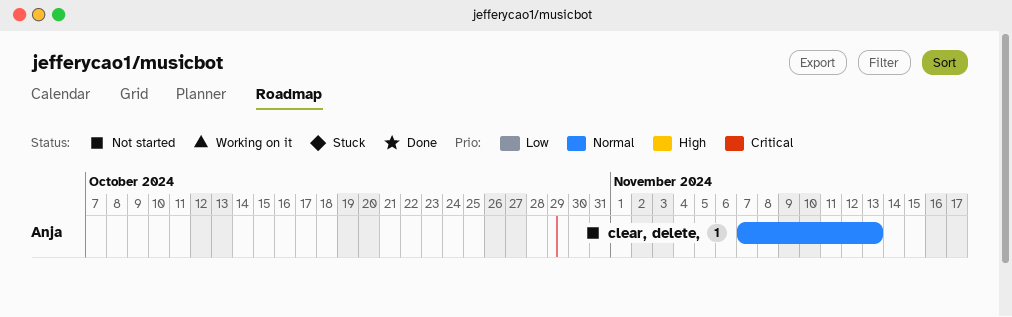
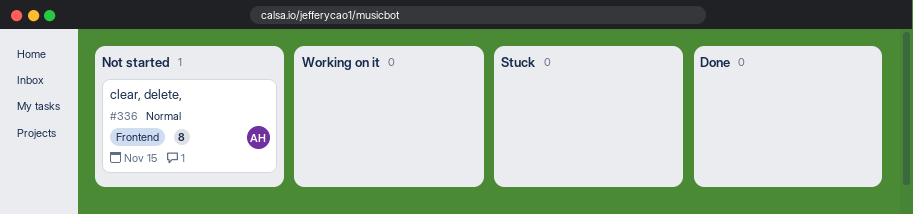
clear, delete,, estimate: 1 -> 8
clear, delete,, due: Nov 13 -> Nov 15

